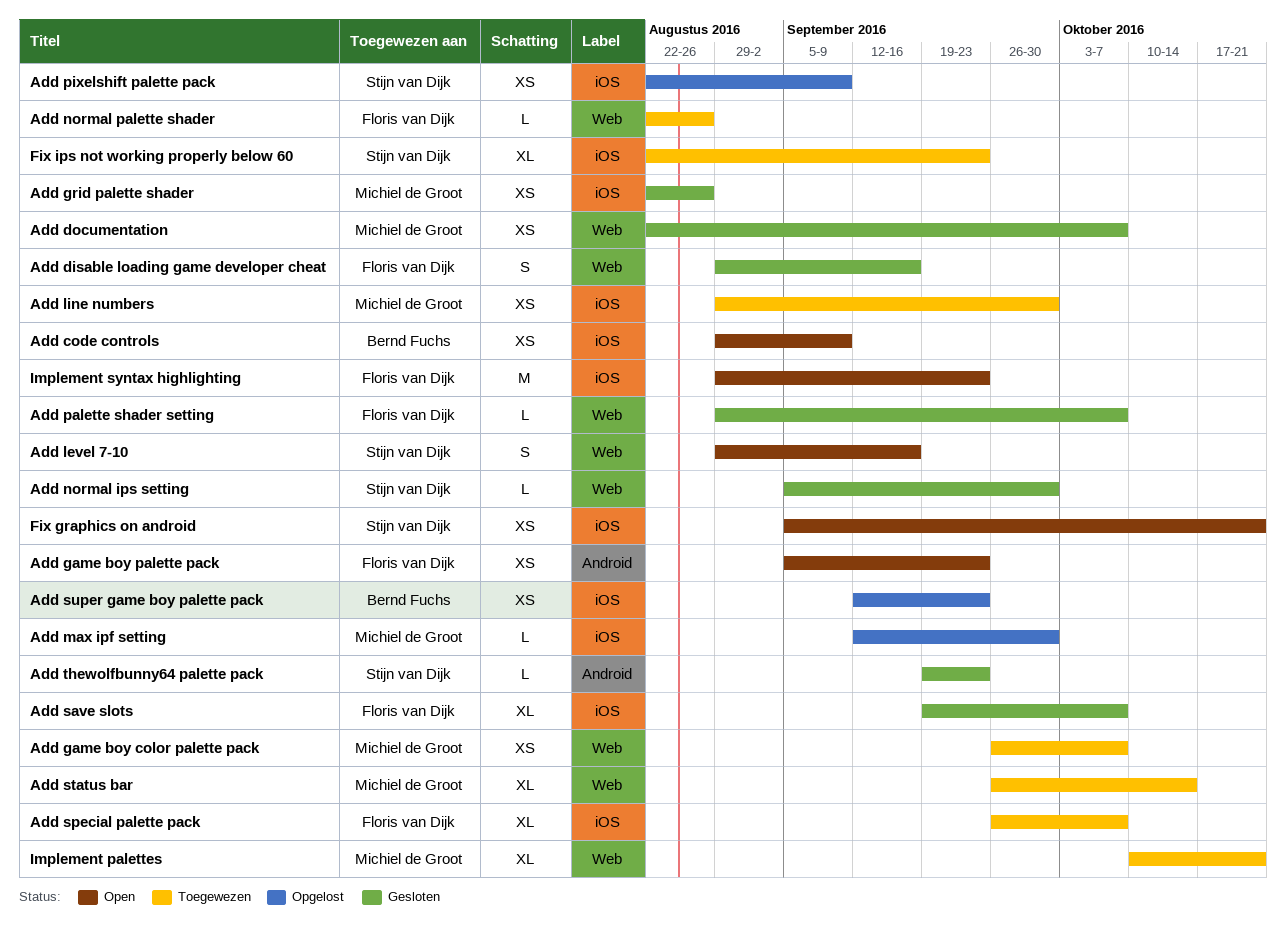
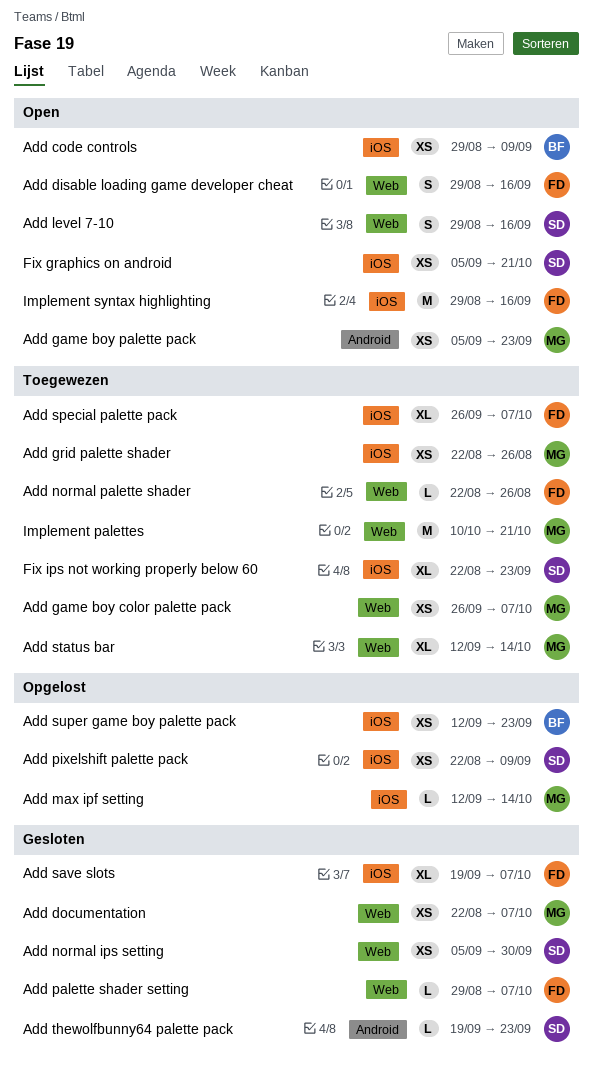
Add disable loading game developer cheat, status: Gesloten -> Open
Add game boy palette pack, owner: Floris van Dijk -> Michiel de Groot
Add grid palette shader, status: Gesloten -> Toegewezen
Add line numbers: present -> none
Add max ipf setting, due: Sep 30 -> Oct 14
Add normal ips setting, estimate: L -> XS
Add status bar, start: Sep 26 -> Sep 12
Implement palettes, estimate: XL -> M
Implement syntax highlighting, due: Sep 23 -> Sep 16

